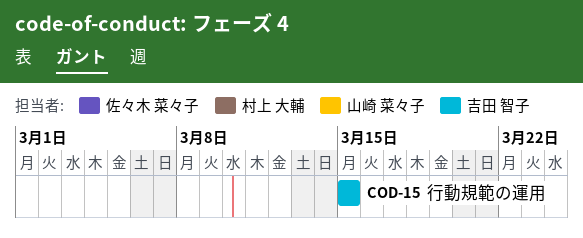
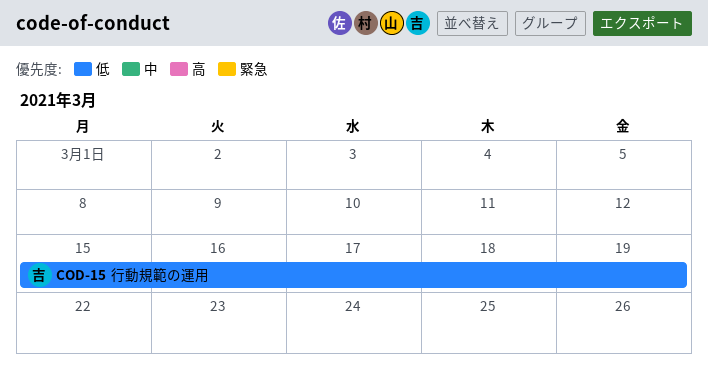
COD-15, due: Mar 15 -> Mar 19

